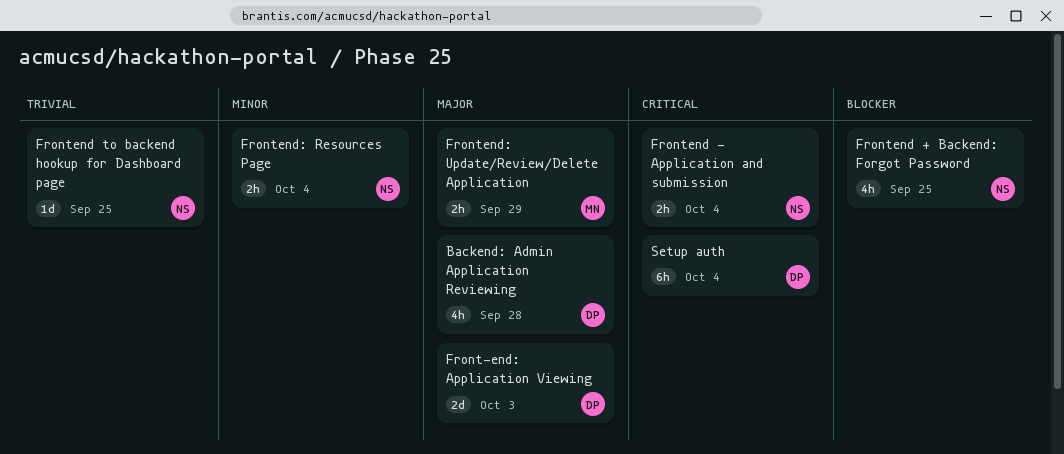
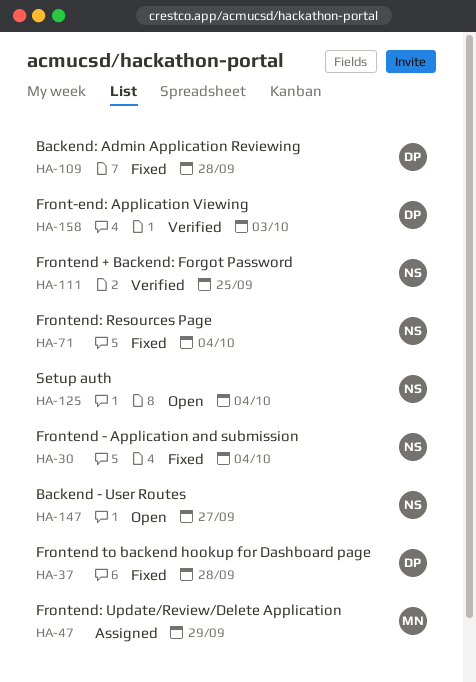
Backend - User Routes: none -> present
Frontend to backend hookup for Dashboard page, owner: NS -> DP
Frontend to backend hookup for Dashboard page, due: Sep 25 -> Sep 28
Setup auth, owner: DP -> NS

